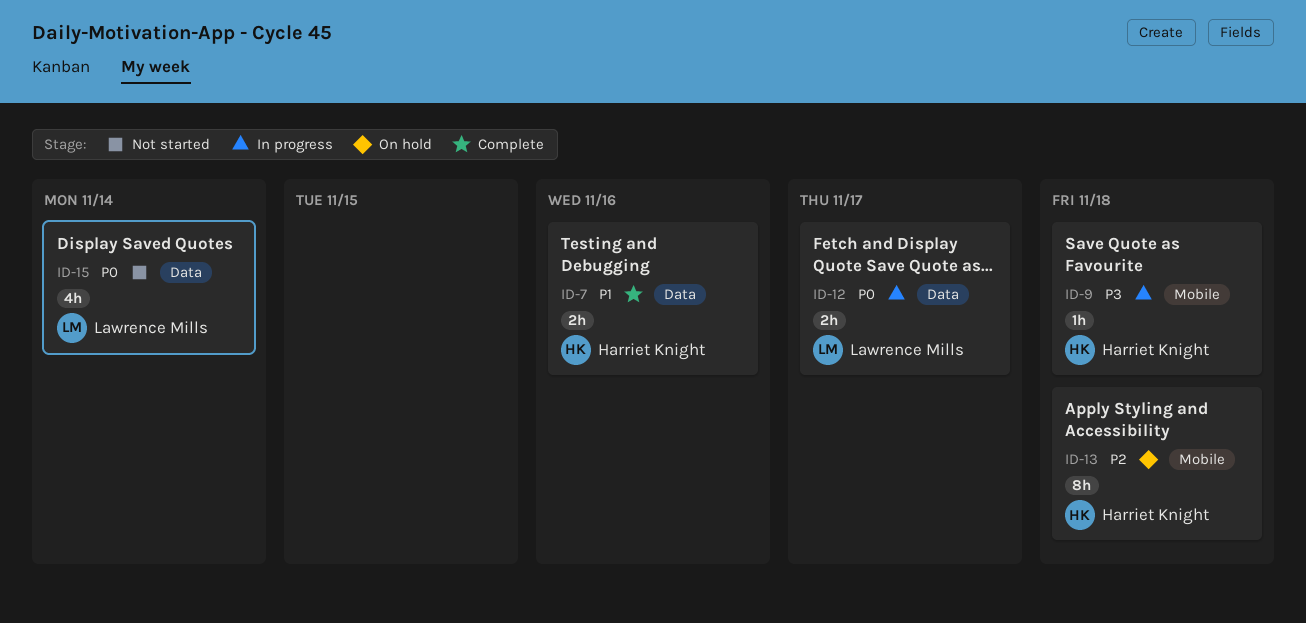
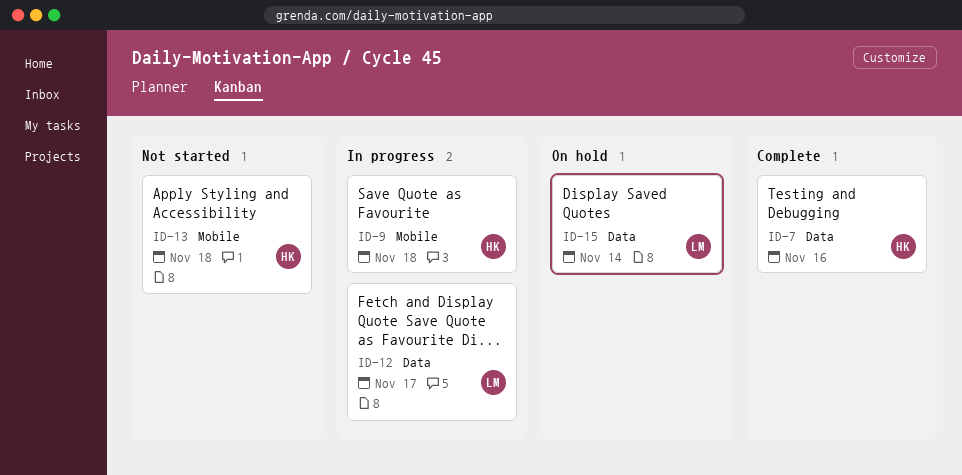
ID-13, status: On hold -> Not started
ID-15, status: Not started -> On hold

